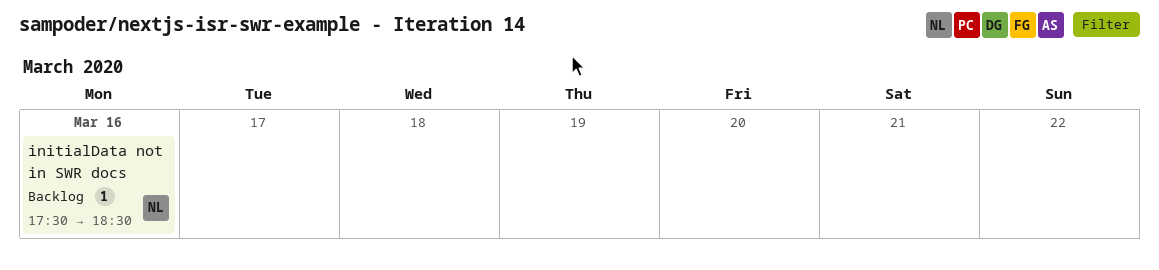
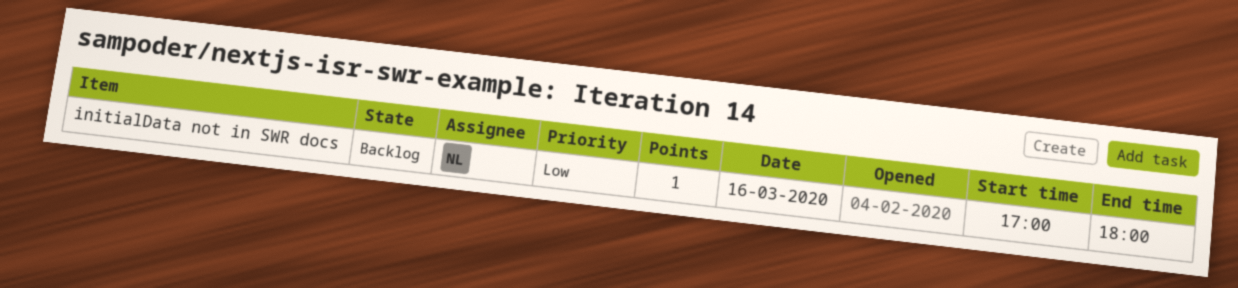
initialData not in SWR docs, begins: 17:30 -> 17:00
initialData not in SWR docs, ends: 18:30 -> 18:00

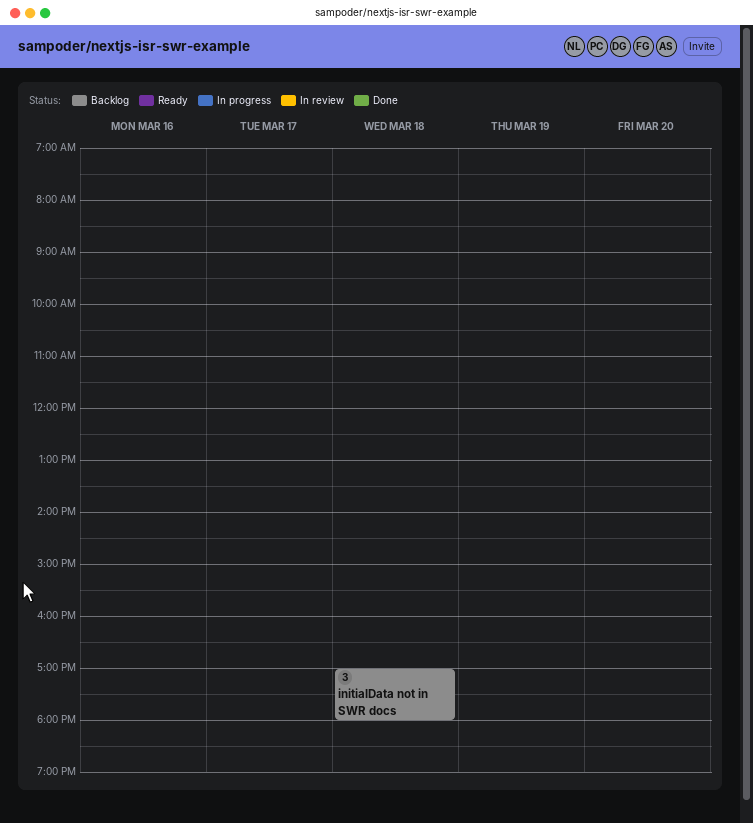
initialData not in SWR docs, estimate: 1 -> 3
initialData not in SWR docs, day: Mar 16 -> Mar 18

